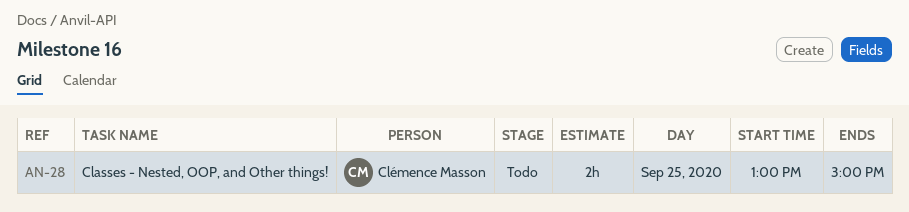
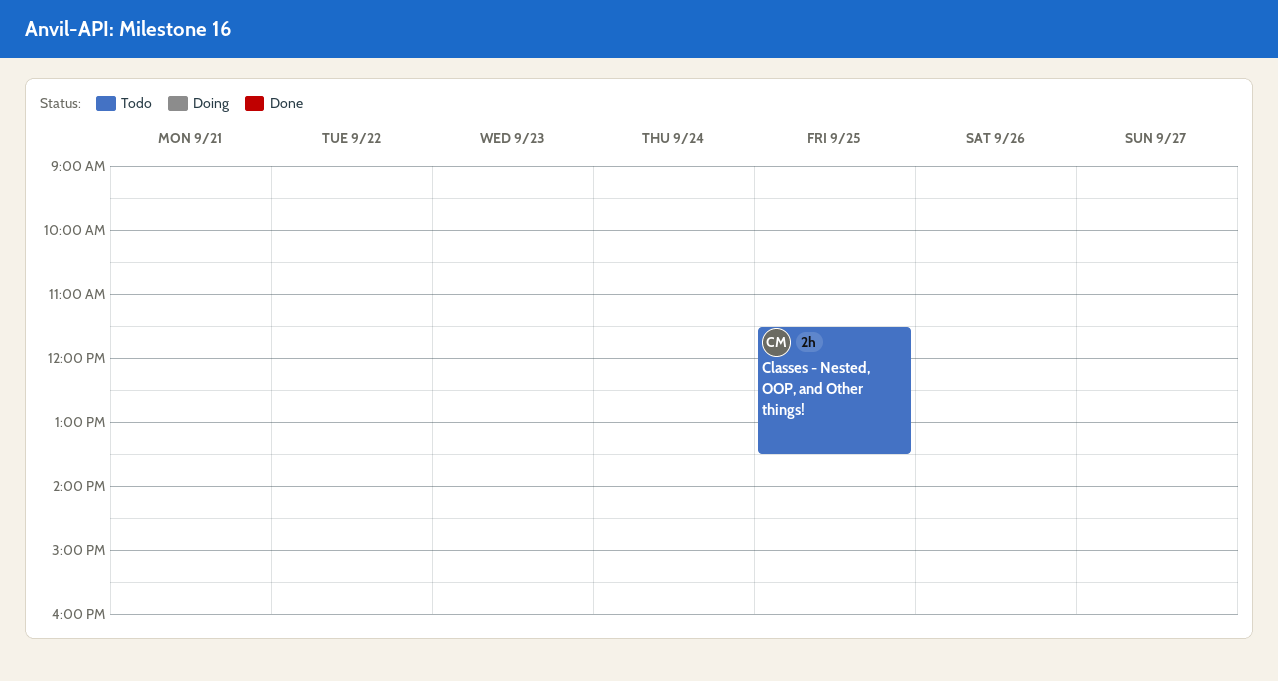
Classes - Nested, OOP, and Other things!, begins: 13:00 -> 11:30
Classes - Nested, OOP, and Other things!, ends: 15:00 -> 13:30

